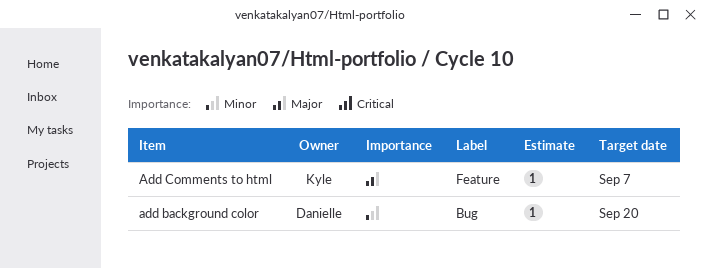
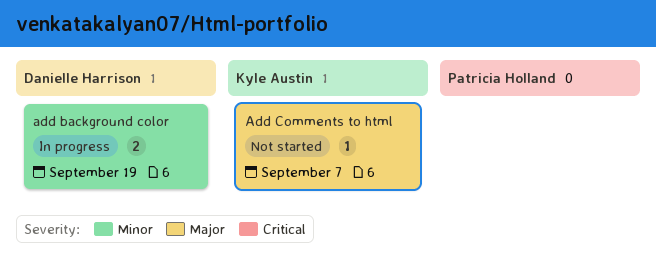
add background color, estimate: 1 -> 2
add background color, due: Sep 20 -> Sep 19

